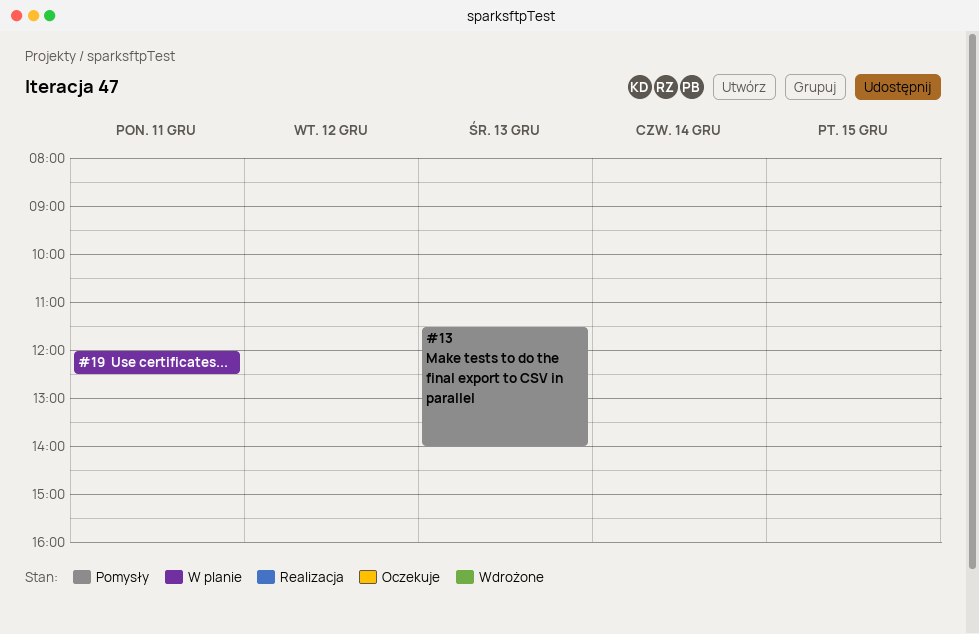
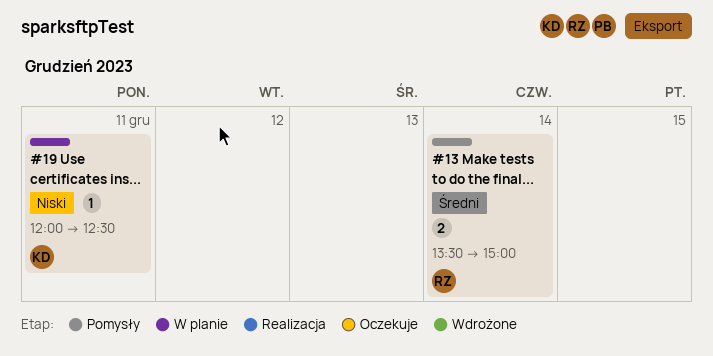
#13, day: Dec 13 -> Dec 14
#13, begins: 11:30 -> 13:30
#13, ends: 14:00 -> 15:00

